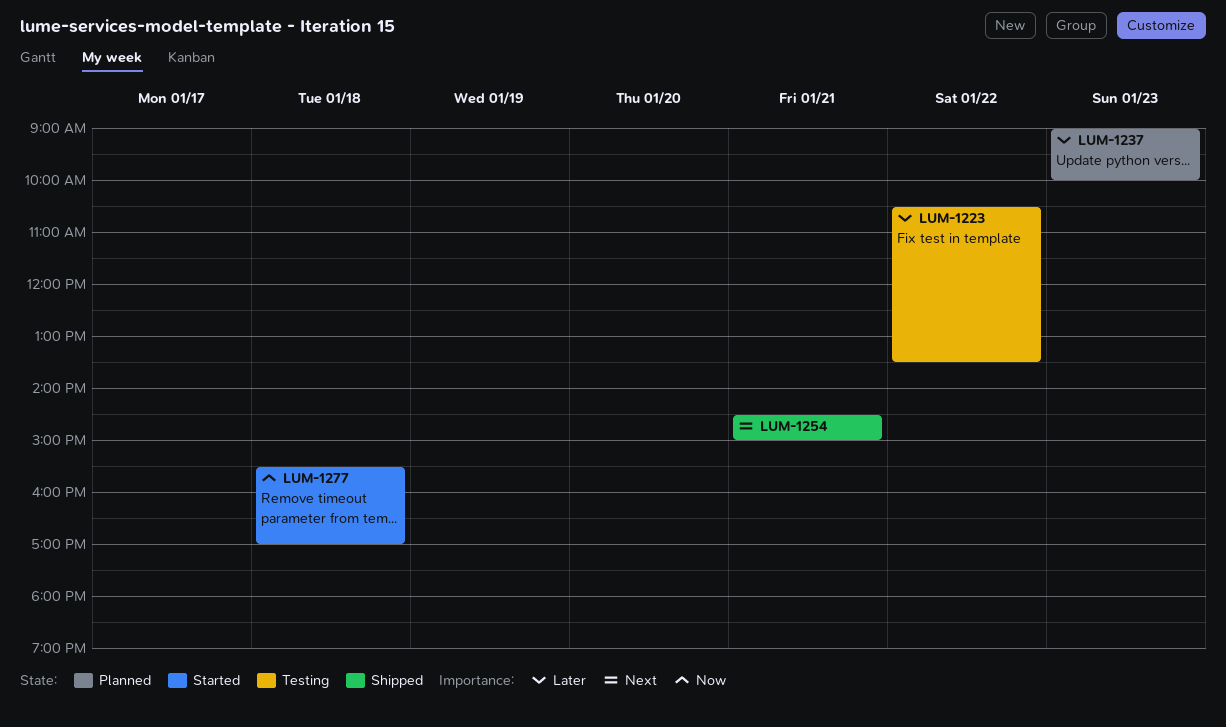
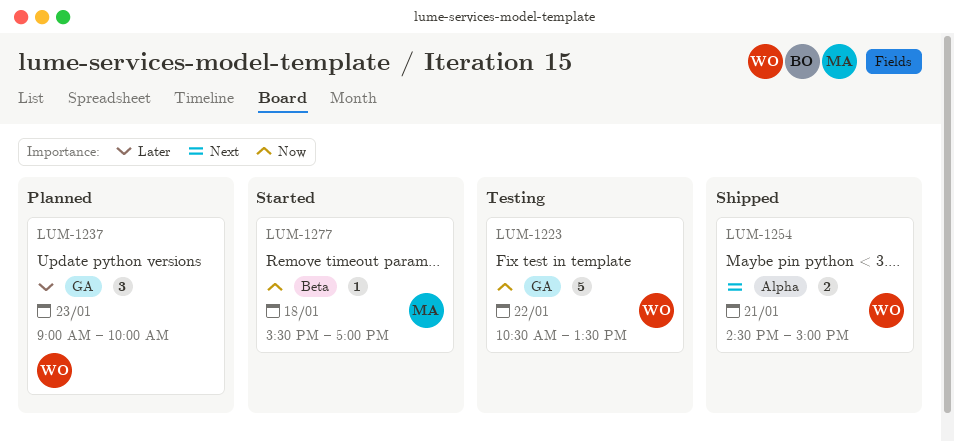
LUM-1223, priority: Later -> Now

